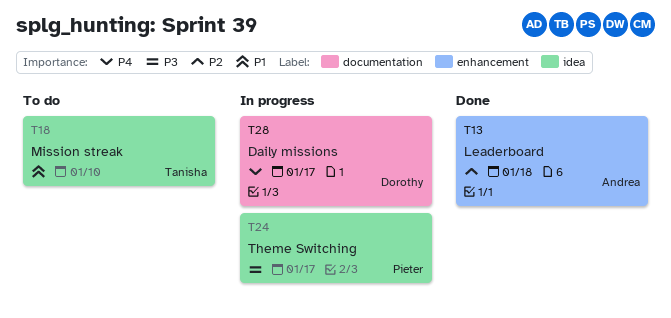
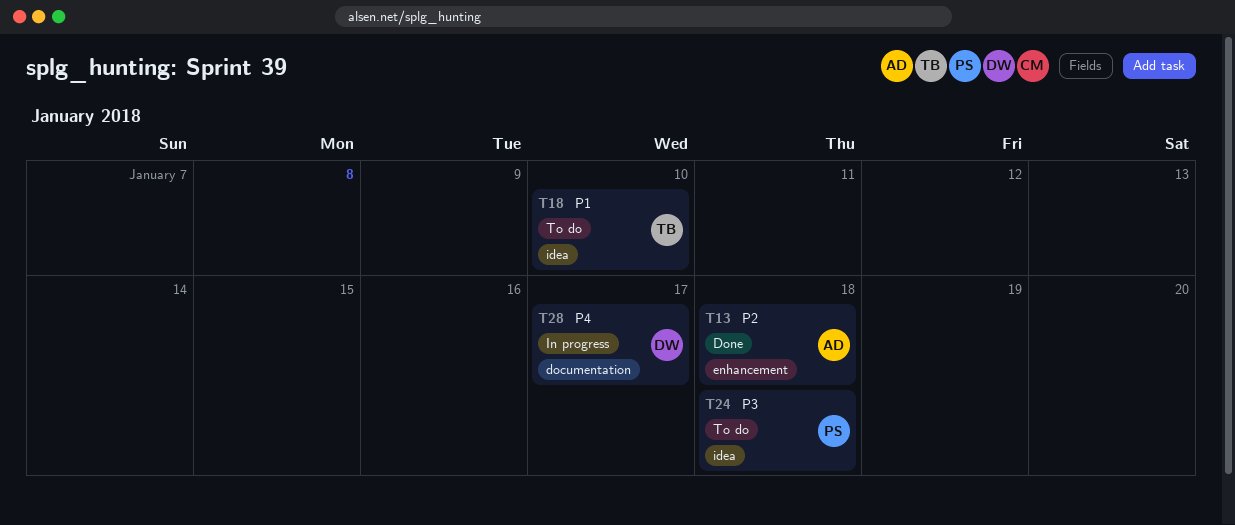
T24, status: In progress -> To do
T24, due: Jan 17 -> Jan 18

